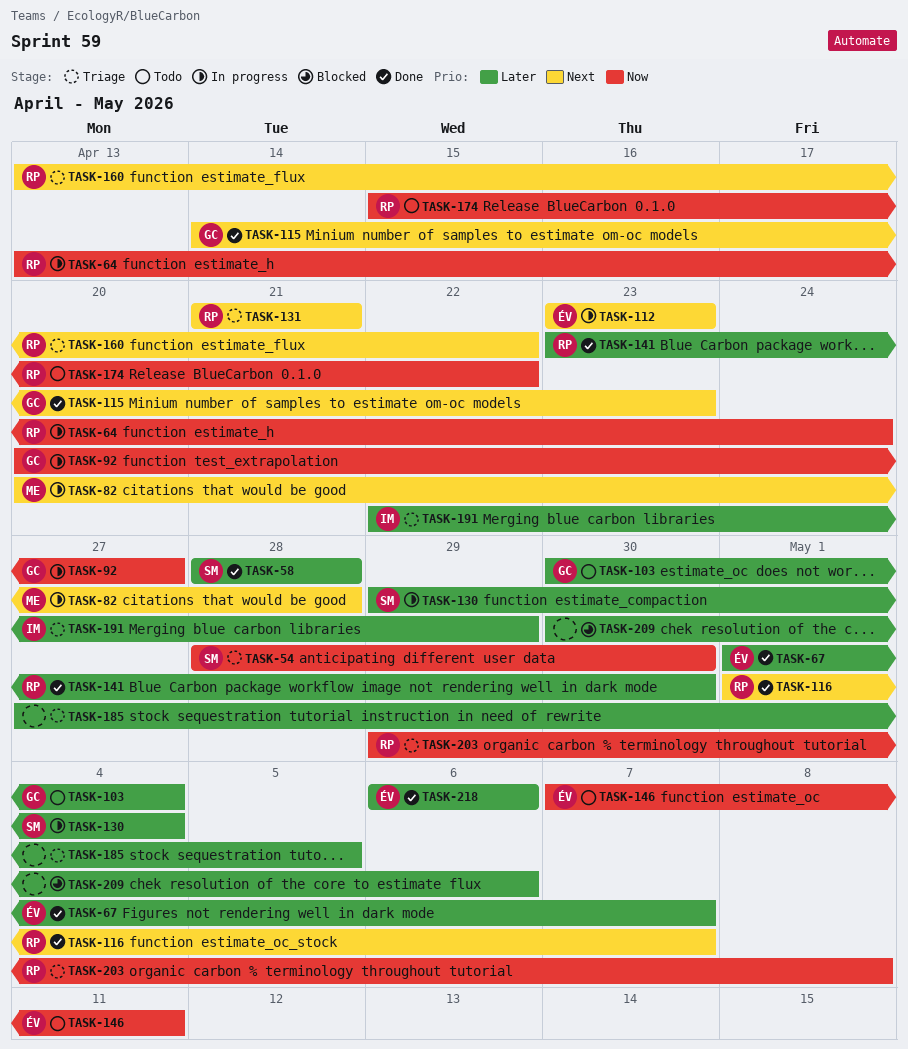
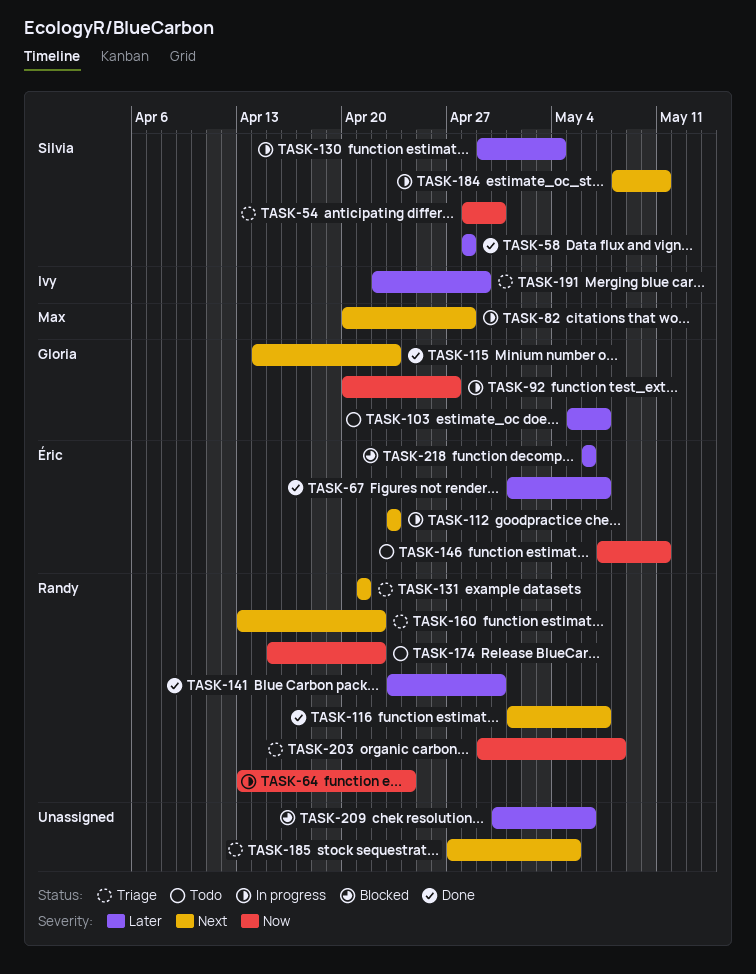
TASK-103, start: Apr 30 -> May 5
TASK-103, due: May 4 -> May 7
TASK-184: none -> present
TASK-185, priority: Later -> Next
TASK-218, status: Done -> Blocked

